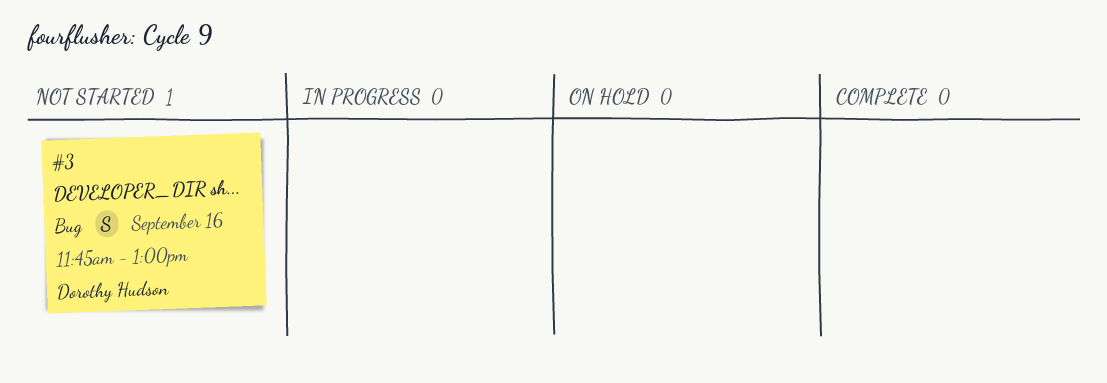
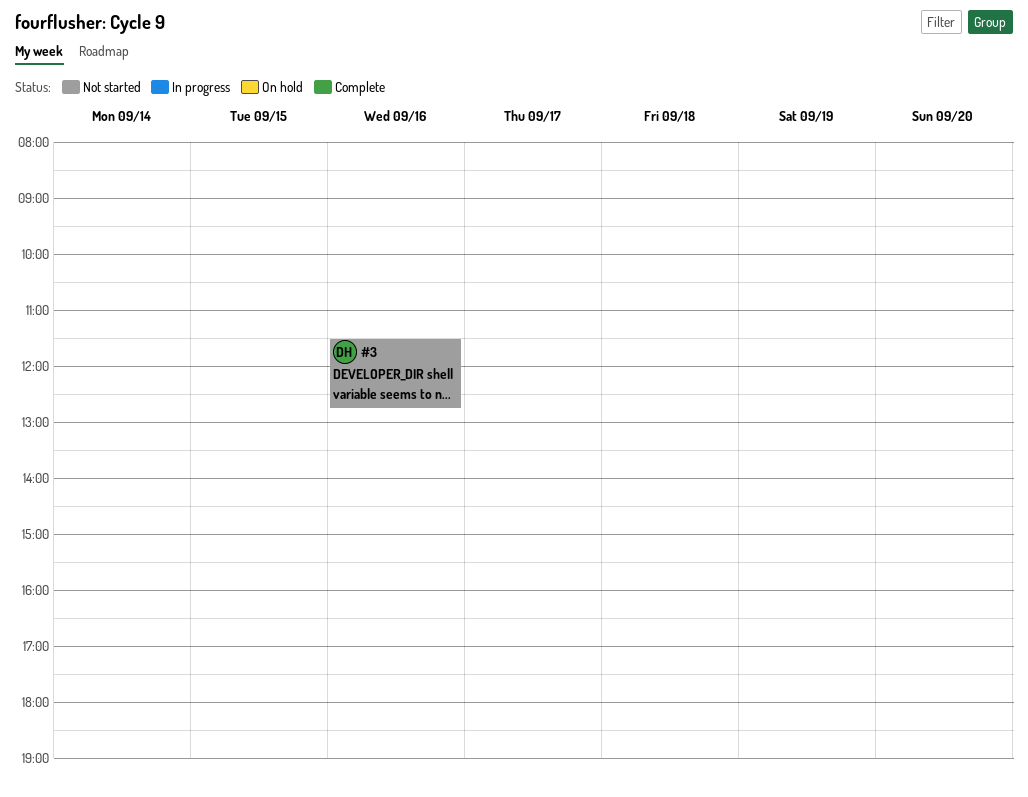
#3, begins: 11:45 -> 11:30
#3, ends: 13:00 -> 12:45

